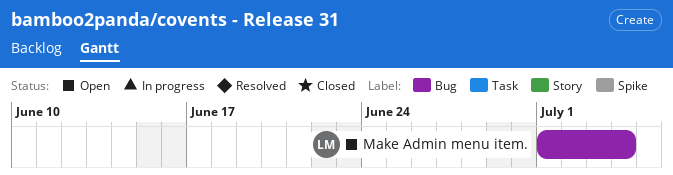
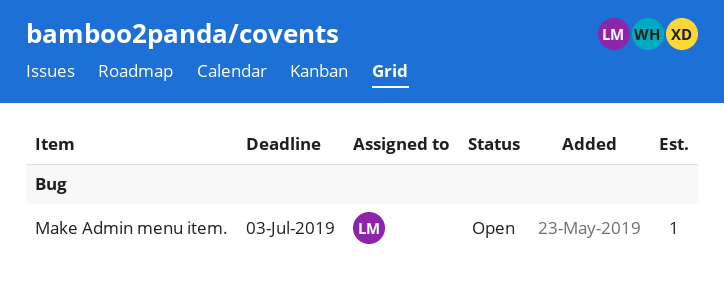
Make Admin menu item., due: Jul 4 -> Jul 3

